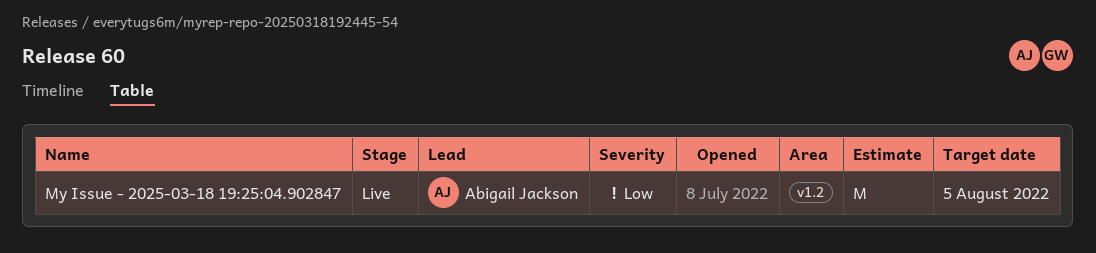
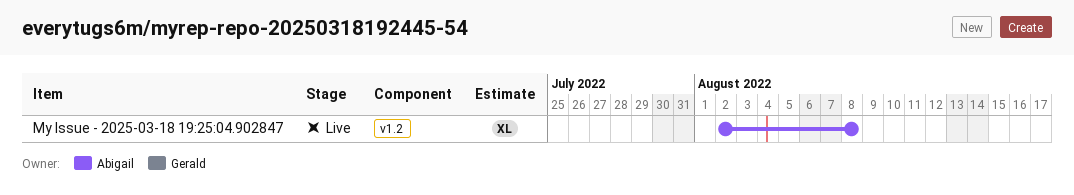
My Issue - 2025-03-18 19:25:04.902847, estimate: M -> XL
My Issue - 2025-03-18 19:25:04.902847, due: Aug 5 -> Aug 8

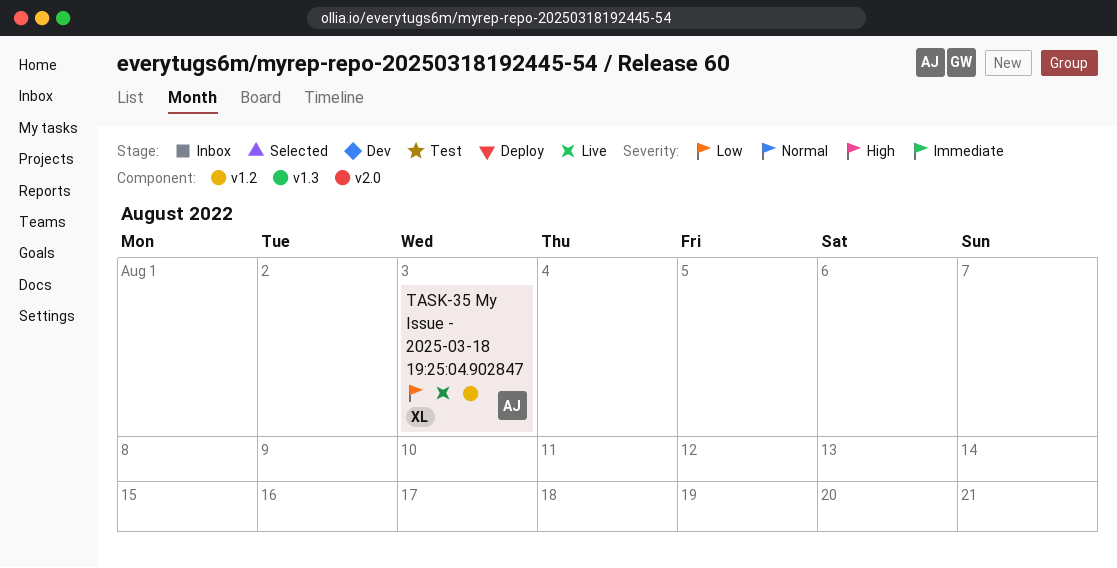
My Issue - 2025-03-18 19:25:04.902847, due: Aug 8 -> Aug 3

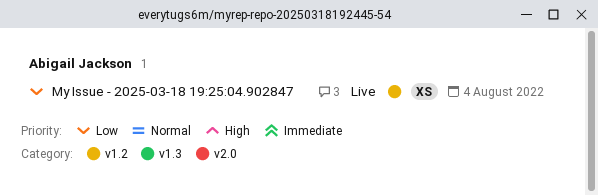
My Issue - 2025-03-18 19:25:04.902847, estimate: XL -> XS
My Issue - 2025-03-18 19:25:04.902847, due: Aug 3 -> Aug 4

